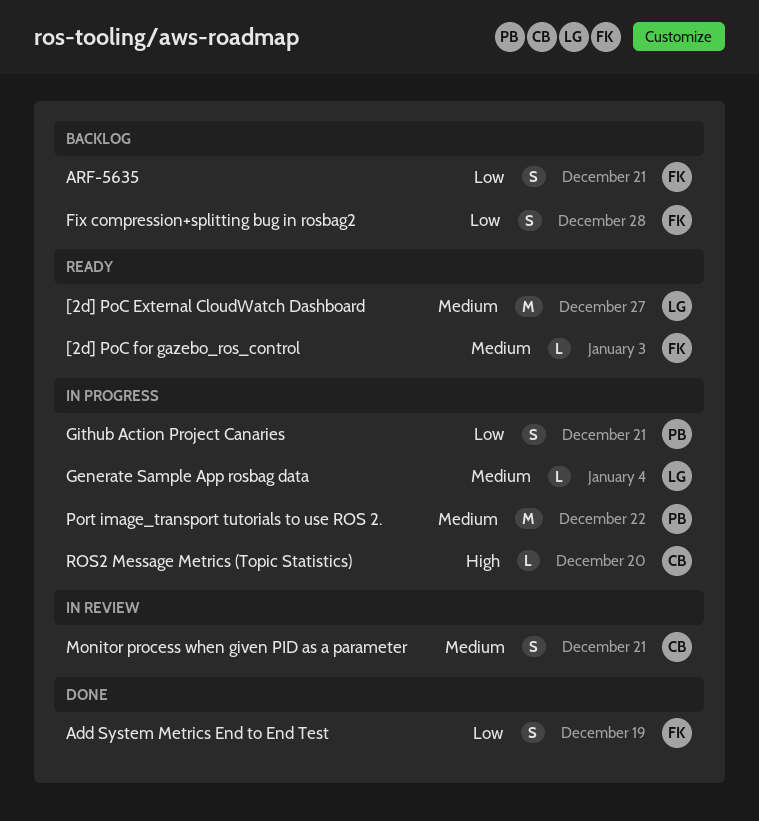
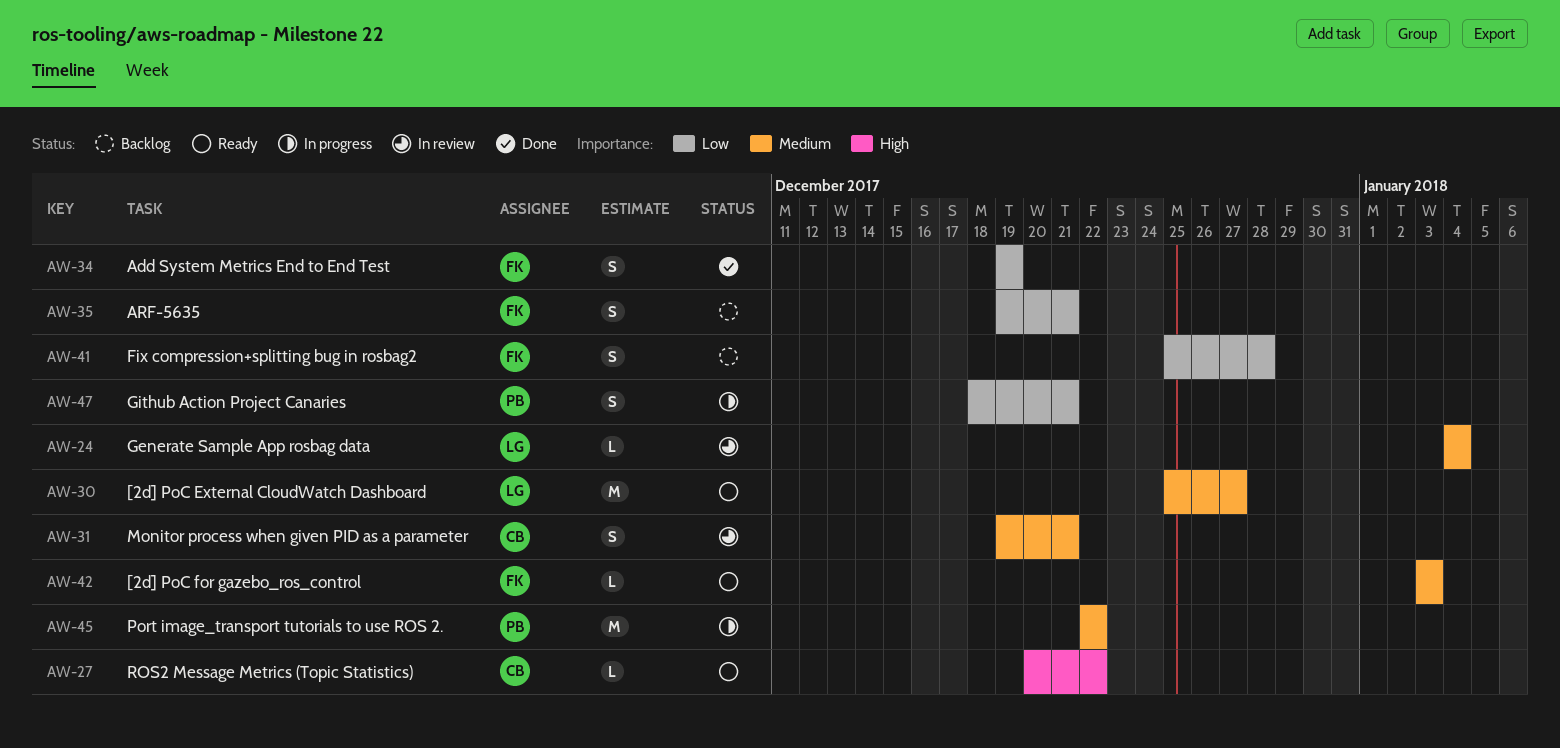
Generate Sample App rosbag data, status: In progress -> In review
ROS2 Message Metrics (Topic Statistics), status: In progress -> Ready
ROS2 Message Metrics (Topic Statistics), due: Dec 20 -> Dec 22

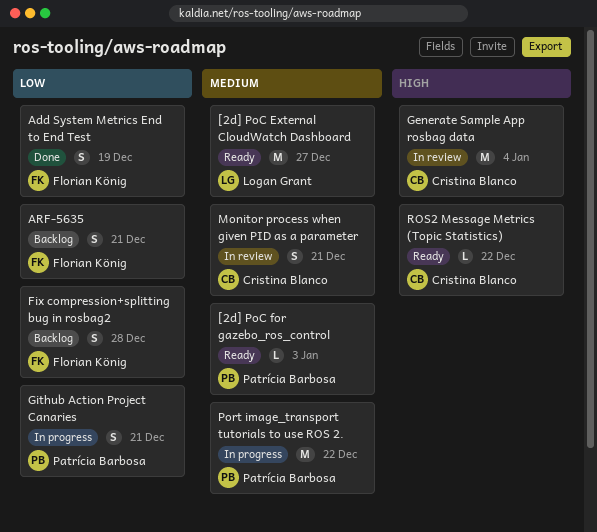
[2d] PoC for gazebo_ros_control, owner: Florian König -> Patrícia Barbosa
Generate Sample App rosbag data, owner: Logan Grant -> Cristina Blanco
Generate Sample App rosbag data, priority: Medium -> High
Generate Sample App rosbag data, estimate: L -> M

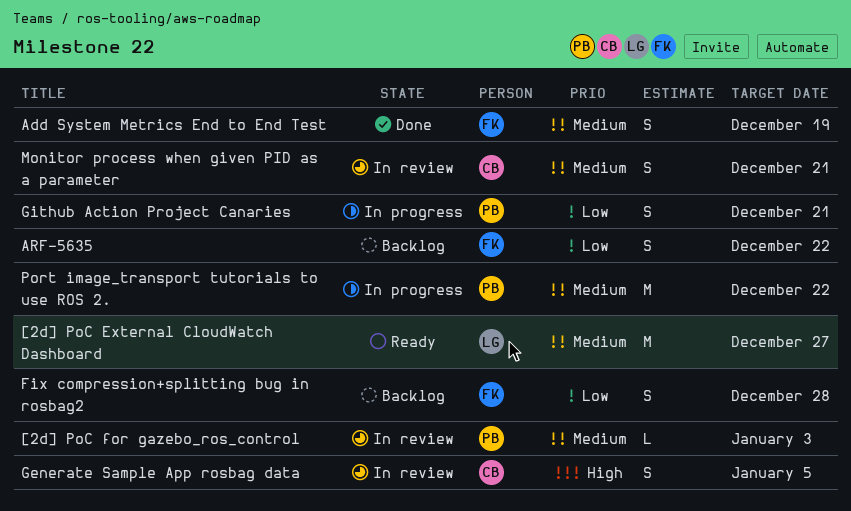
[2d] PoC for gazebo_ros_control, status: Ready -> In review
Add System Metrics End to End Test, priority: Low -> Medium
ARF-5635, due: Dec 21 -> Dec 22
Generate Sample App rosbag data, estimate: M -> S
Generate Sample App rosbag data, due: Jan 4 -> Jan 5
ROS2 Message Metrics (Topic Statistics): present -> none

